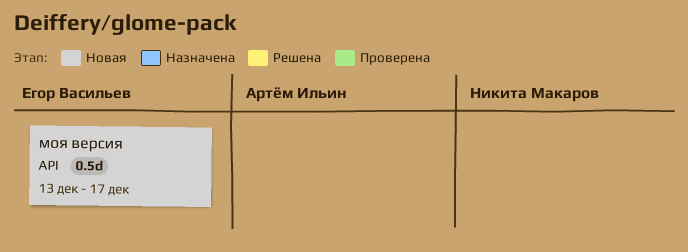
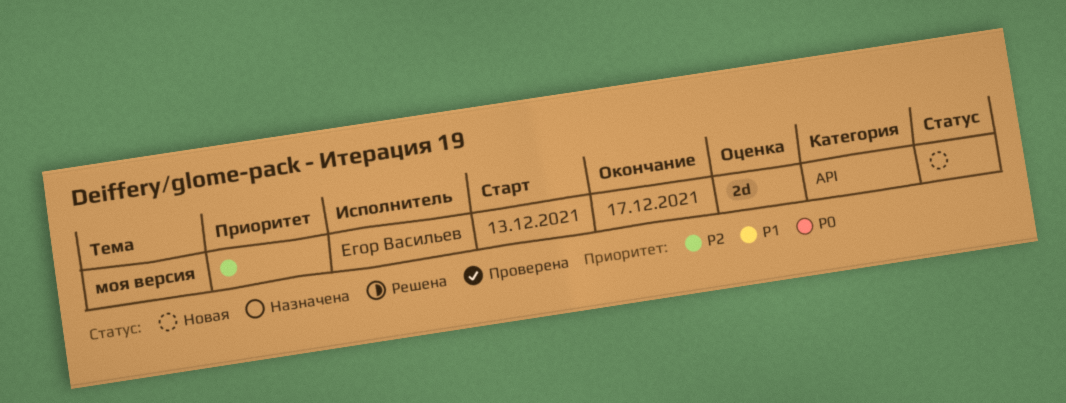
моя версия, estimate: 0.5d -> 2d

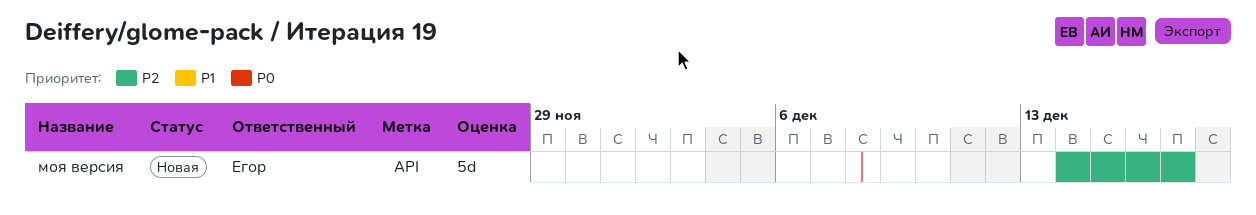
моя версия, estimate: 2d -> 5d
моя версия, start: Dec 13 -> Dec 14

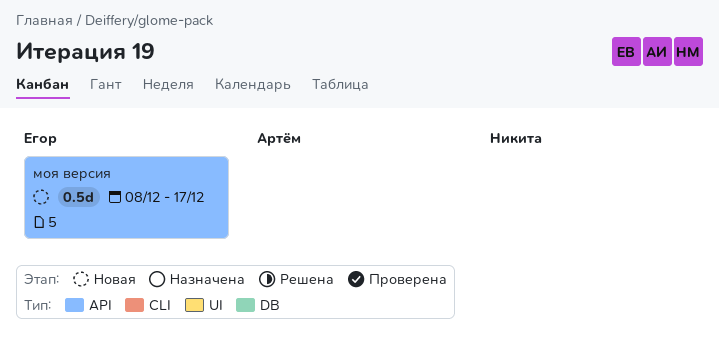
моя версия, estimate: 5d -> 0.5d
моя версия, start: Dec 14 -> Dec 8

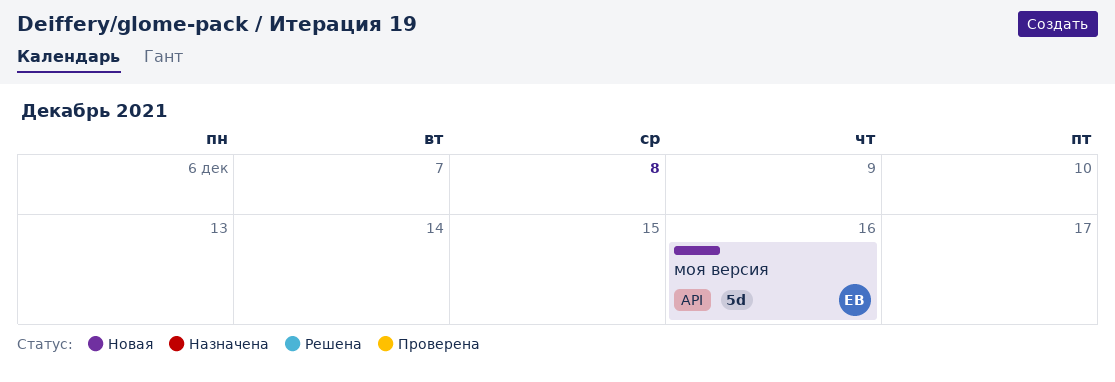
моя версия, estimate: 0.5d -> 5d
моя версия, due: Dec 17 -> Dec 16

